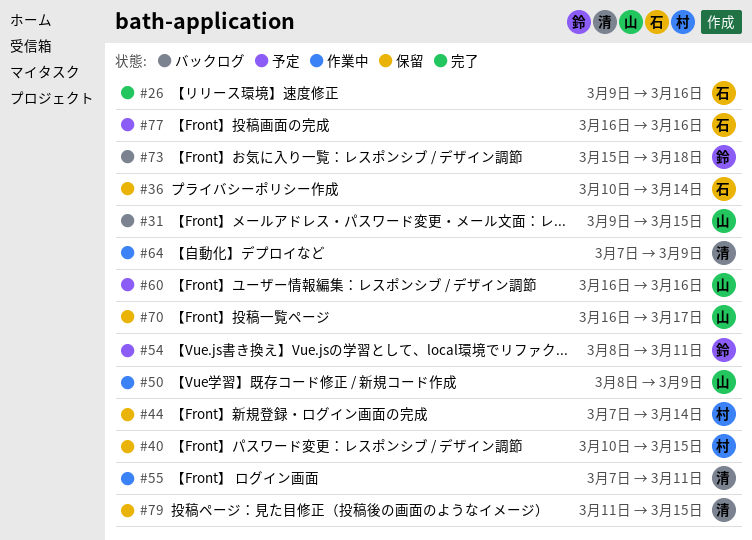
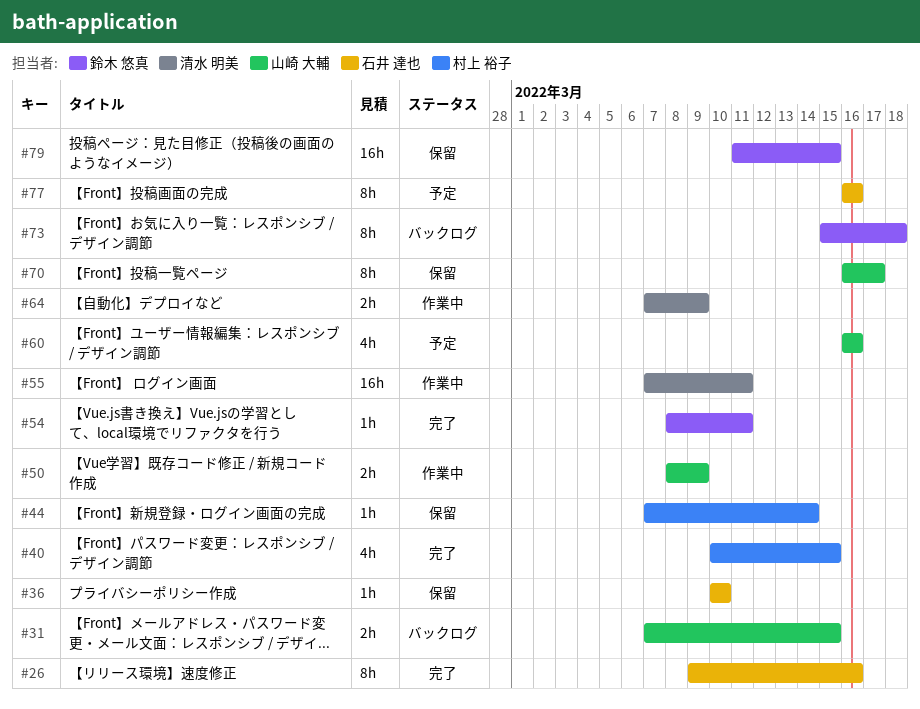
#31, start: Mar 9 -> Mar 7
#36, due: Mar 14 -> Mar 10
#40, status: 保留 -> 完了
#54, status: 予定 -> 完了
#79, owner: 清水 明美 -> 鈴木 悠真

